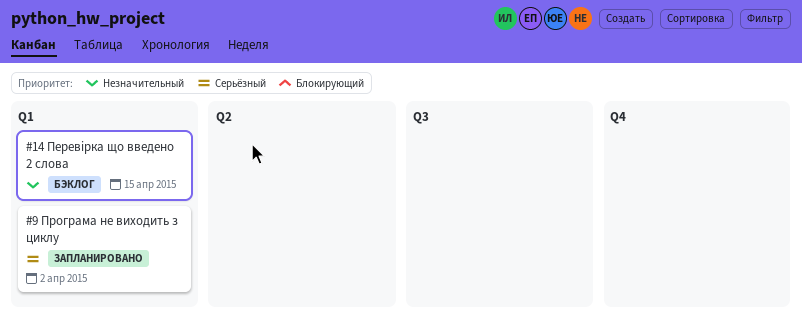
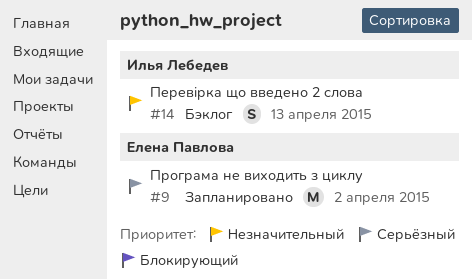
#14, due: Apr 15 -> Apr 13

